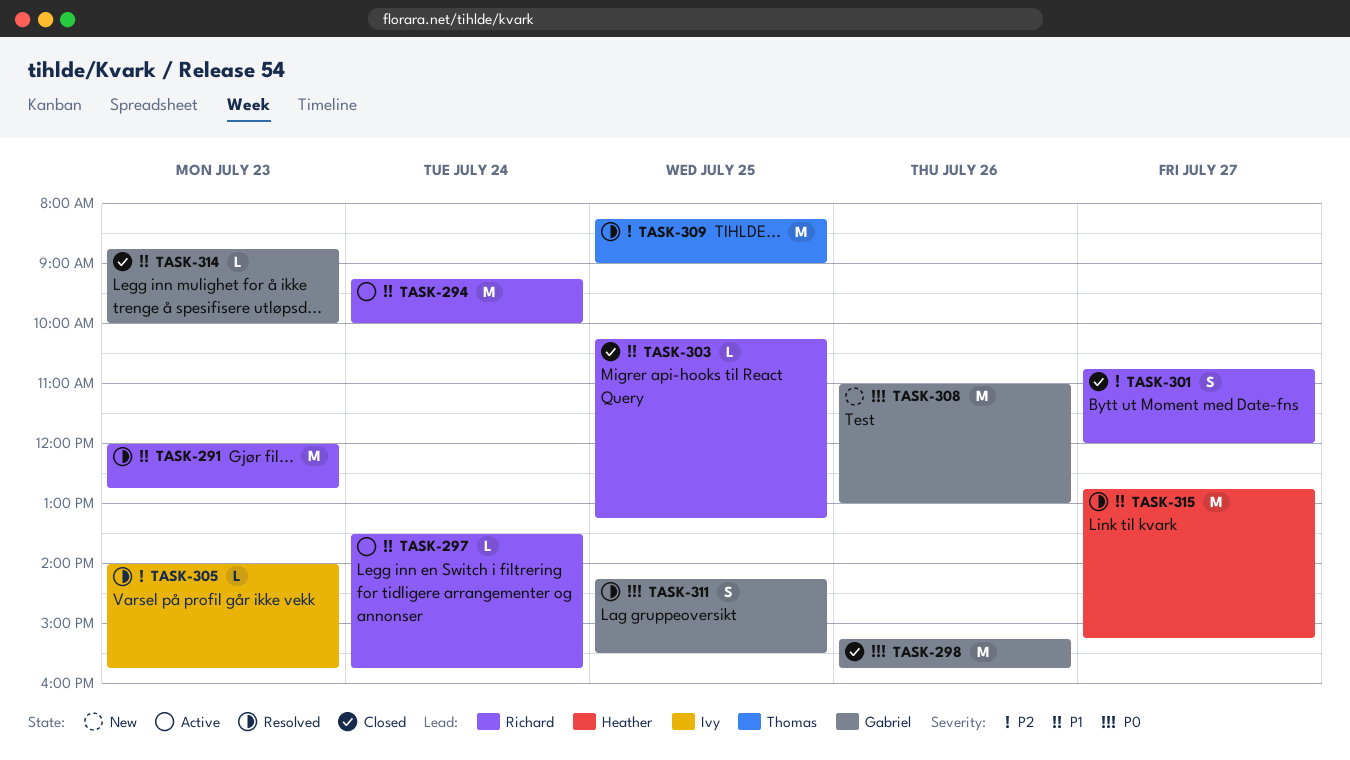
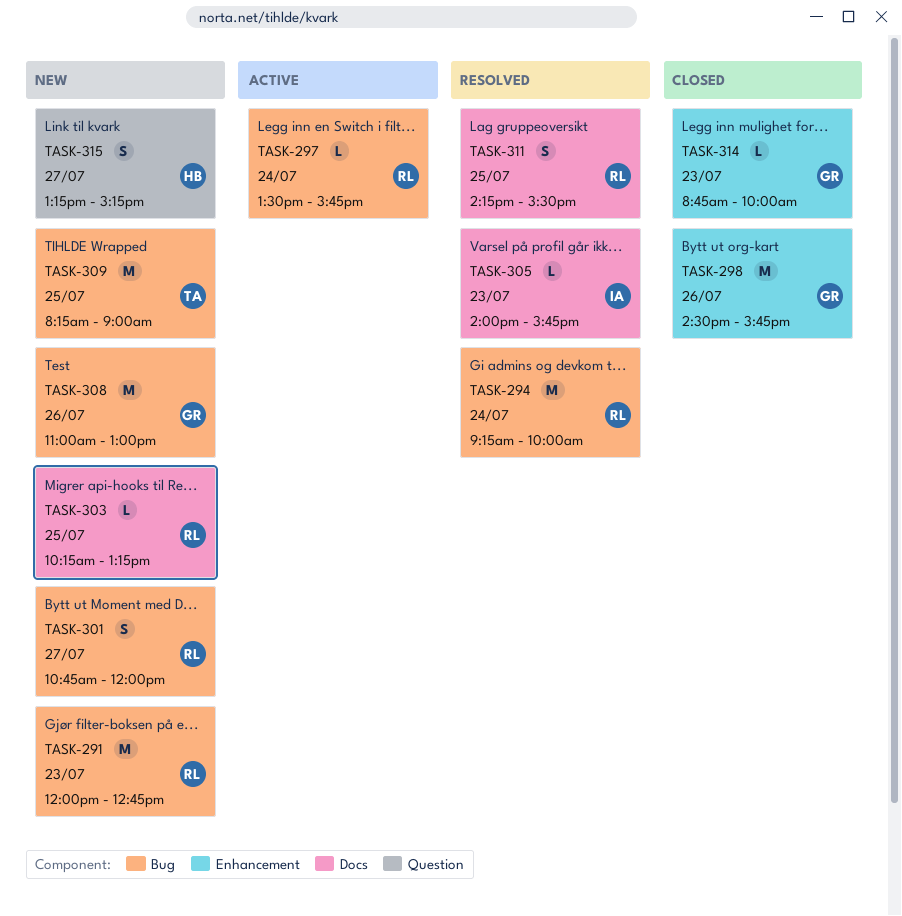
TASK-291, status: Resolved -> New
TASK-294, status: Active -> Resolved
TASK-298, begins: 15:15 -> 14:30
TASK-301, status: Closed -> New
TASK-303, status: Closed -> New
TASK-309, status: Resolved -> New
TASK-311, owner: Gabriel -> Richard
TASK-315, status: Resolved -> New
TASK-315, estimate: M -> S
TASK-315, begins: 12:45 -> 13:15

